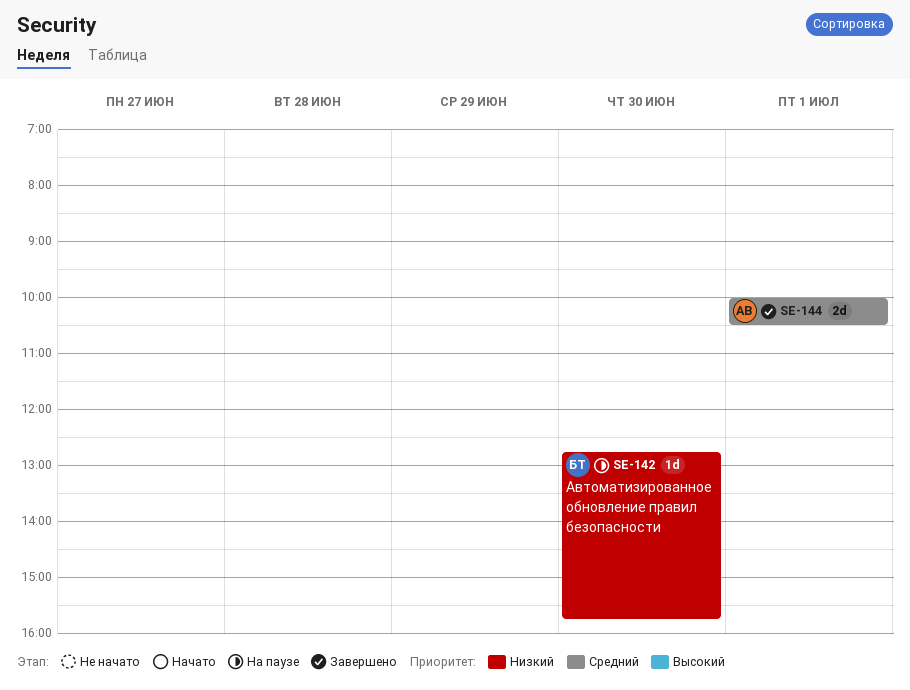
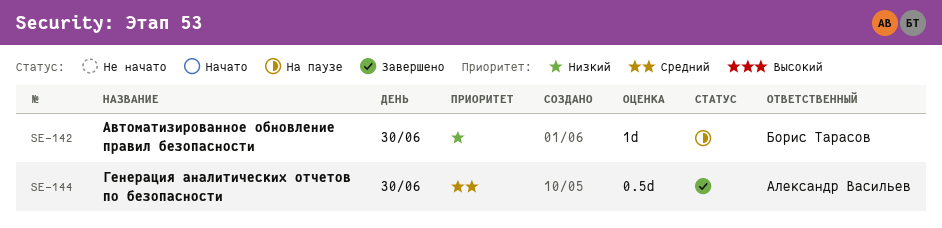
SE-144, estimate: 2d -> 0.5d
SE-144, day: Jul 1 -> Jun 30

